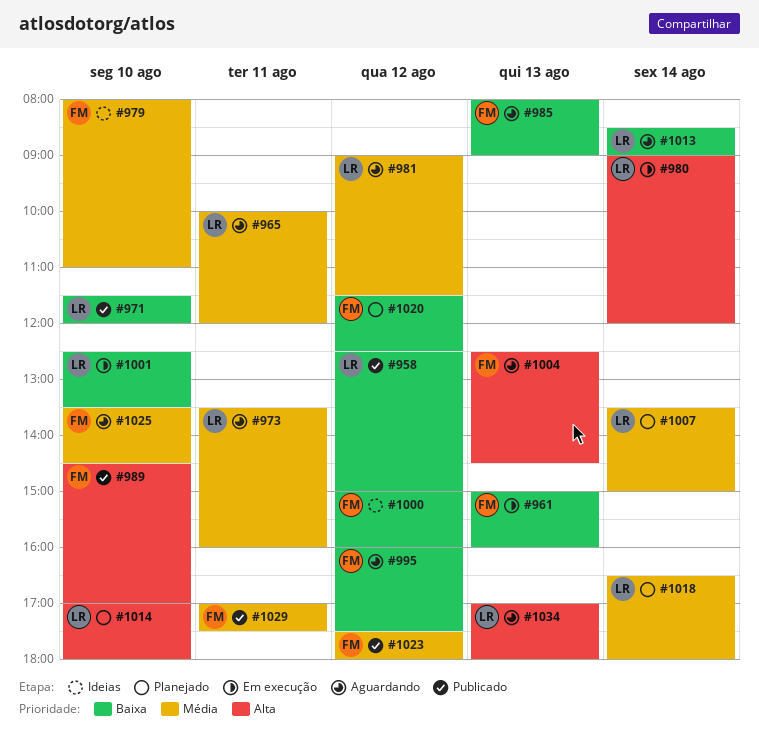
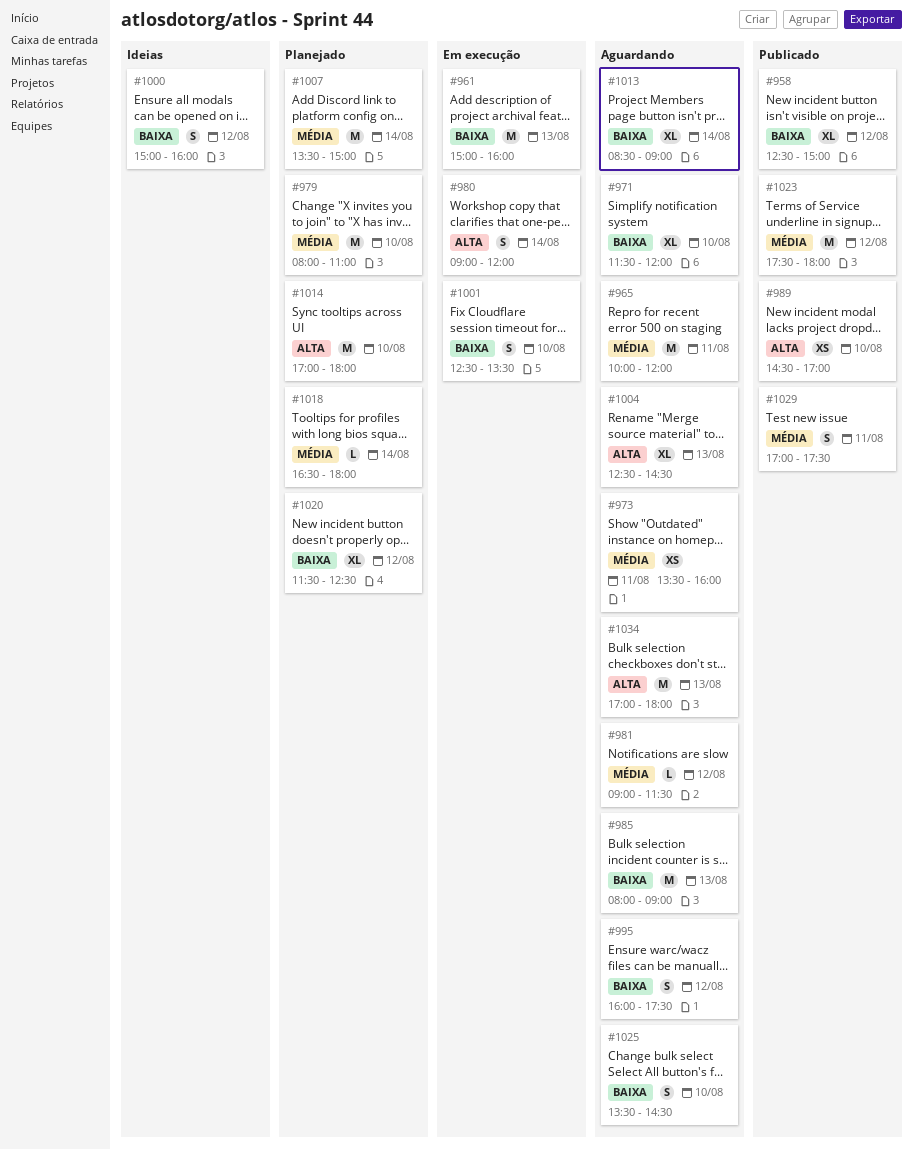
#971, status: Publicado -> Aguardando
#979, status: Ideias -> Planejado
#1025, priority: Média -> Baixa

